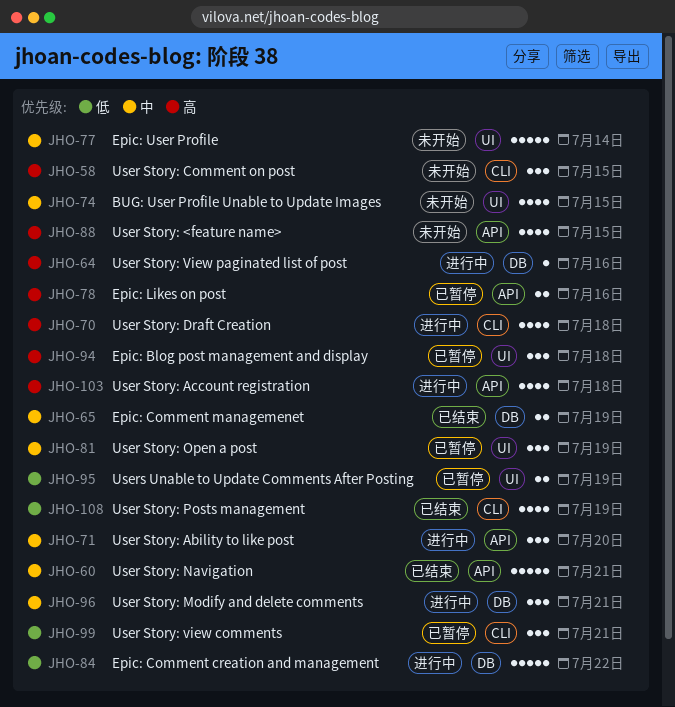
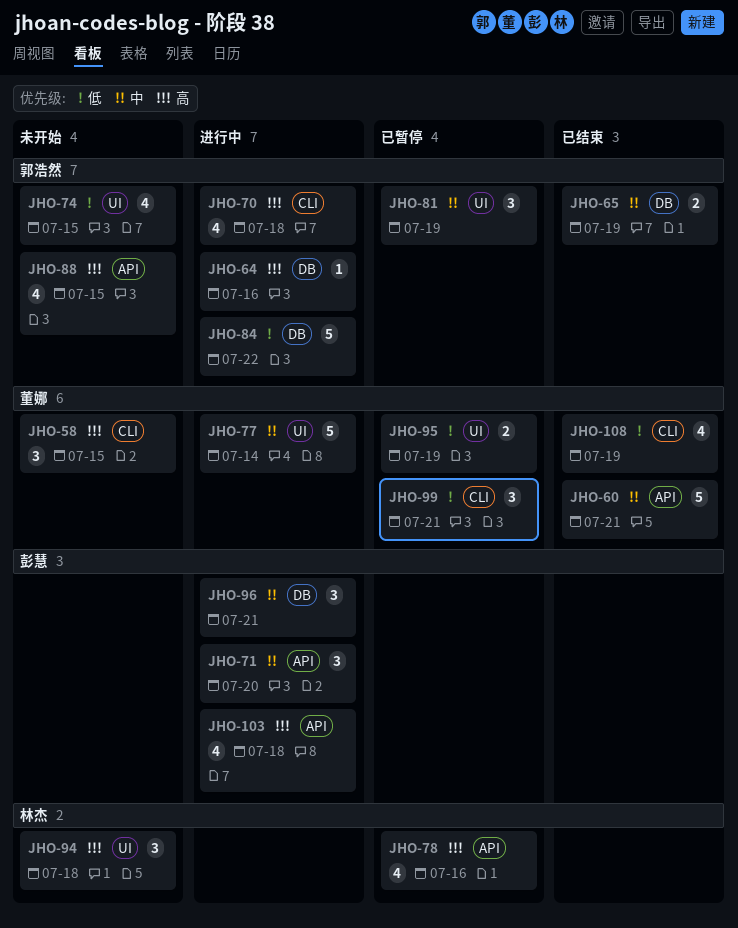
JHO-74, priority: 中 -> 低
JHO-77, status: 未开始 -> 进行中
JHO-78, estimate: 2 -> 4
JHO-94, status: 已暂停 -> 未开始

